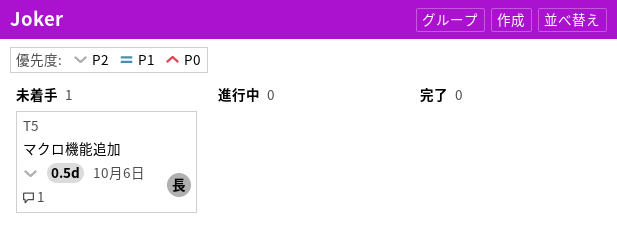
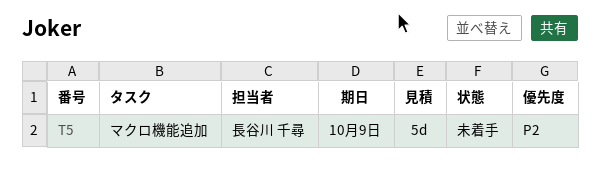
T5, estimate: 0.5d -> 5d
T5, due: Oct 6 -> Oct 9

